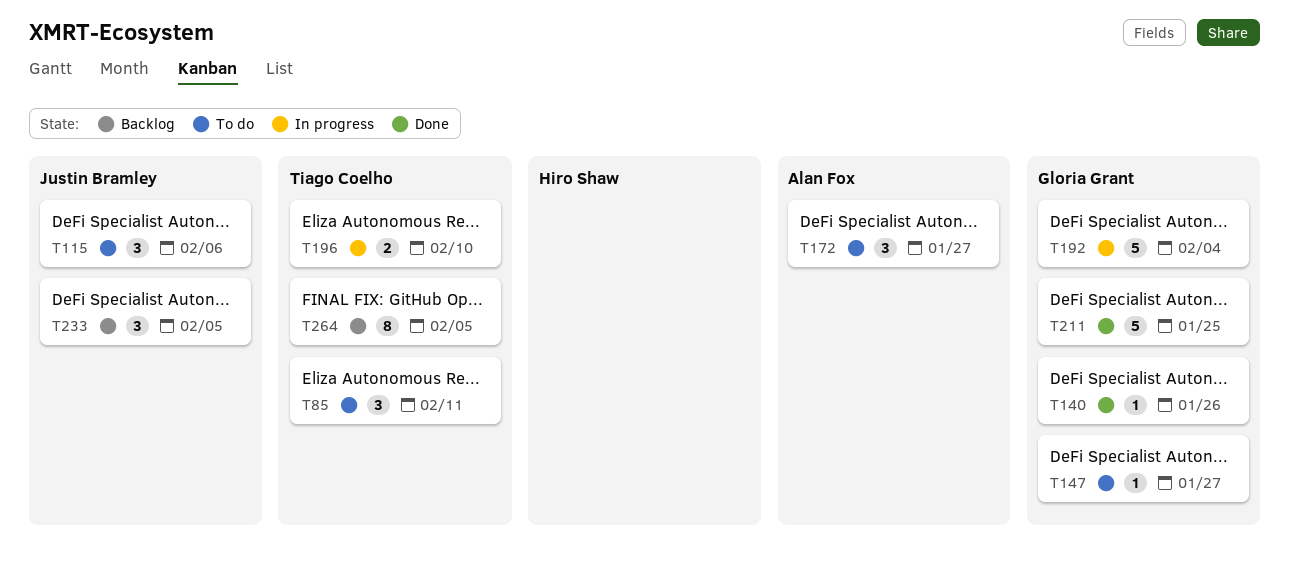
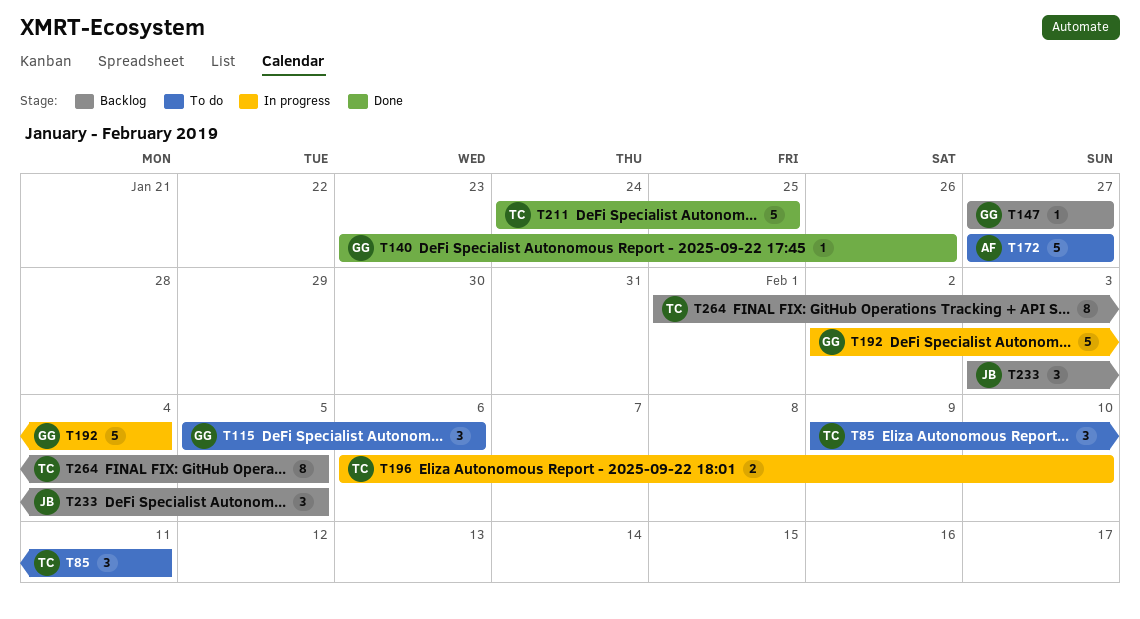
T115, owner: Justin Bramley -> Gloria Grant
T147, status: To do -> Backlog
T172, estimate: 3 -> 5
T211, owner: Gloria Grant -> Tiago Coelho

